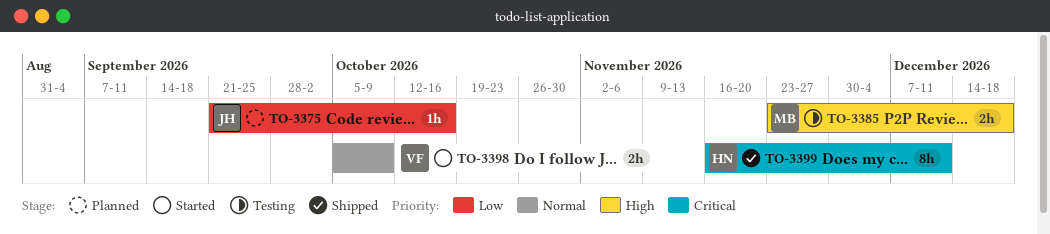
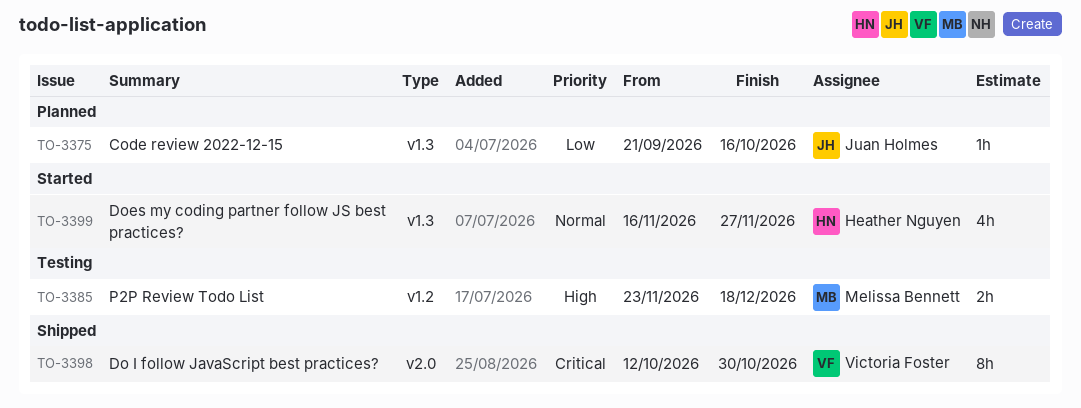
TO-3398, status: Started -> Shipped
TO-3398, priority: Normal -> Critical
TO-3398, estimate: 2h -> 8h
TO-3398, start: Oct 5 -> Oct 12
TO-3398, due: Oct 9 -> Oct 30
TO-3399, status: Shipped -> Started
TO-3399, priority: Critical -> Normal
TO-3399, estimate: 8h -> 4h
TO-3399, due: Dec 11 -> Nov 27

